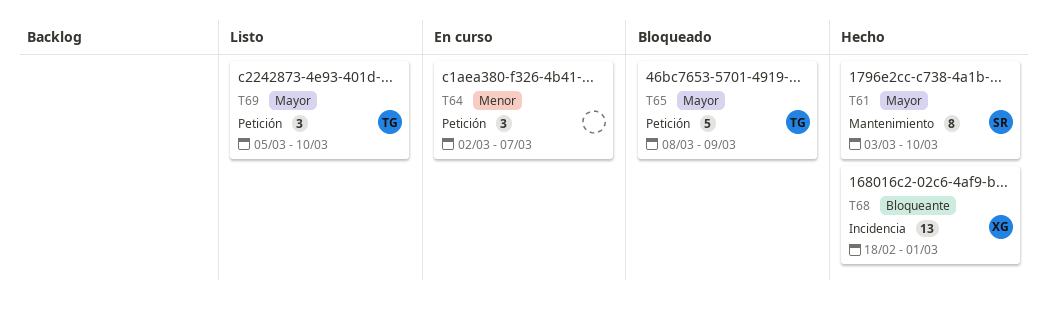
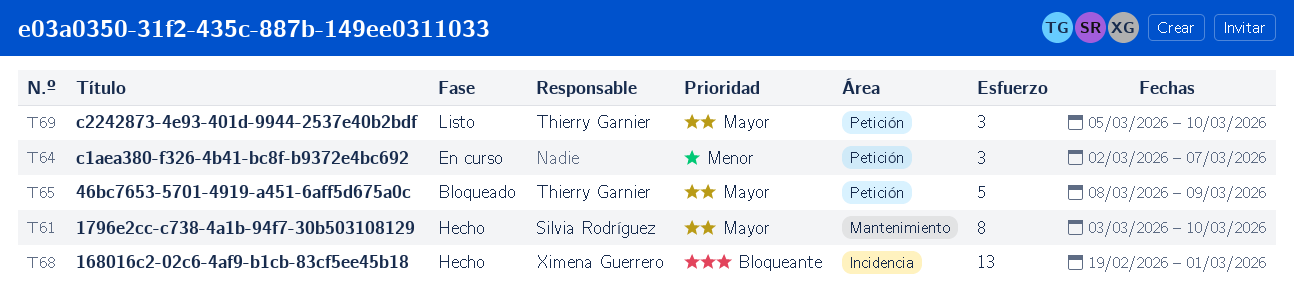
T68, start: Feb 18 -> Feb 19

